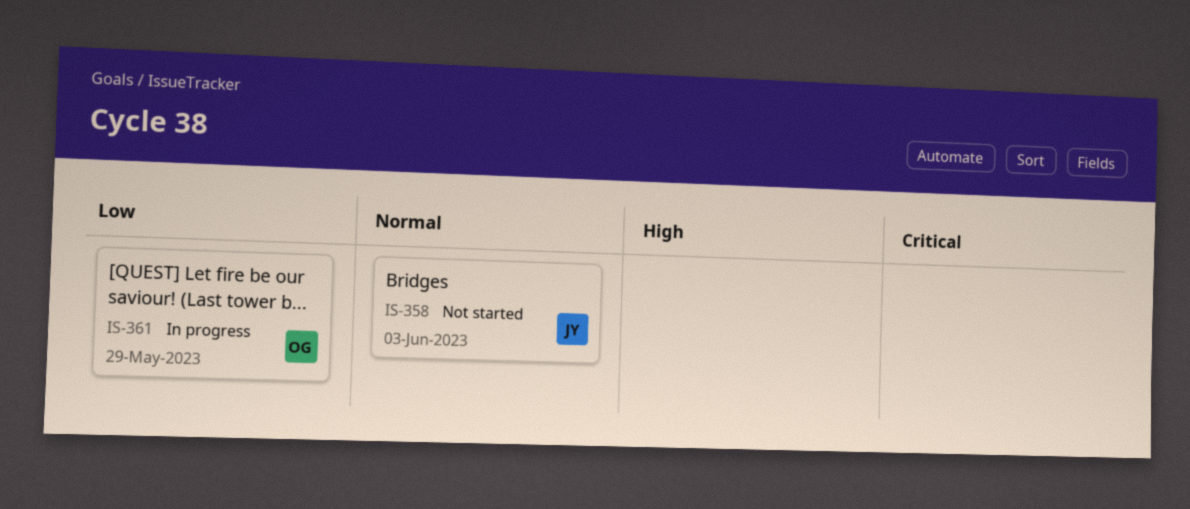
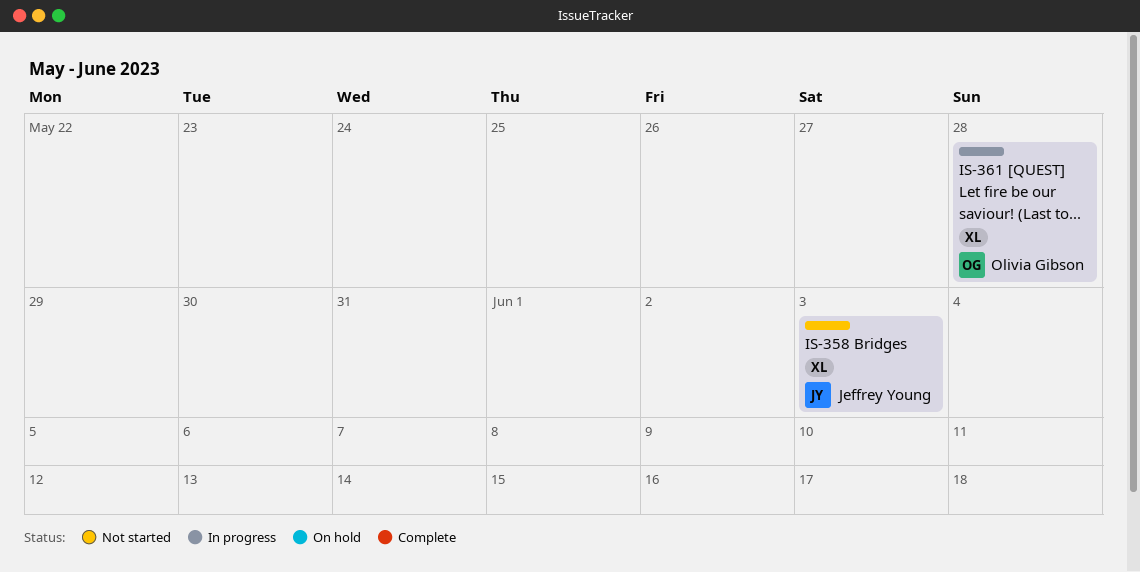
IS-361, due: May 29 -> May 28

